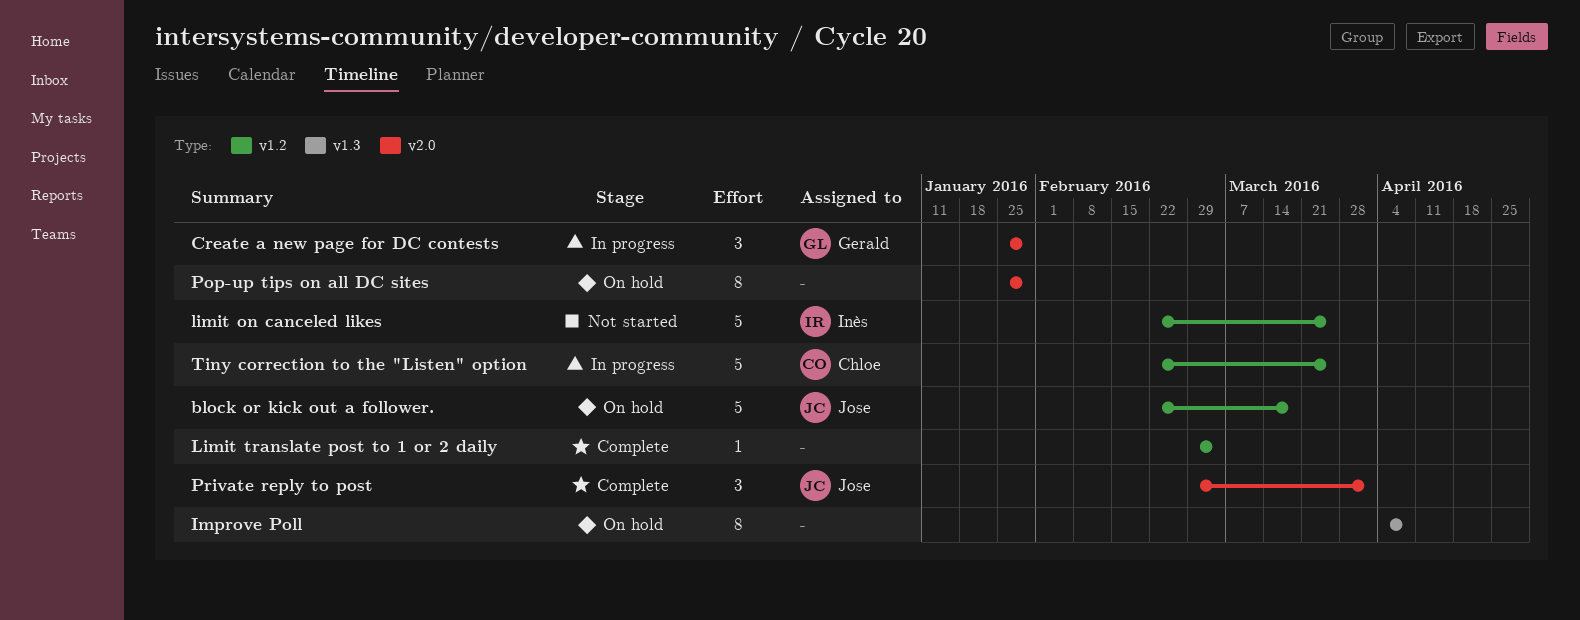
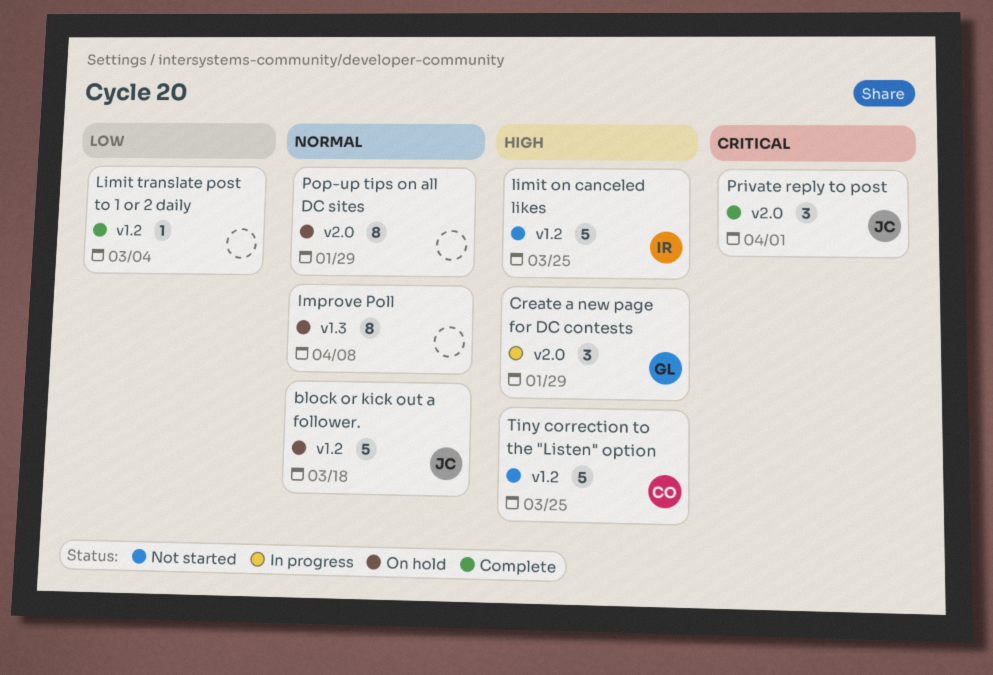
Tiny correction to the "Listen" option, status: In progress -> Not started

